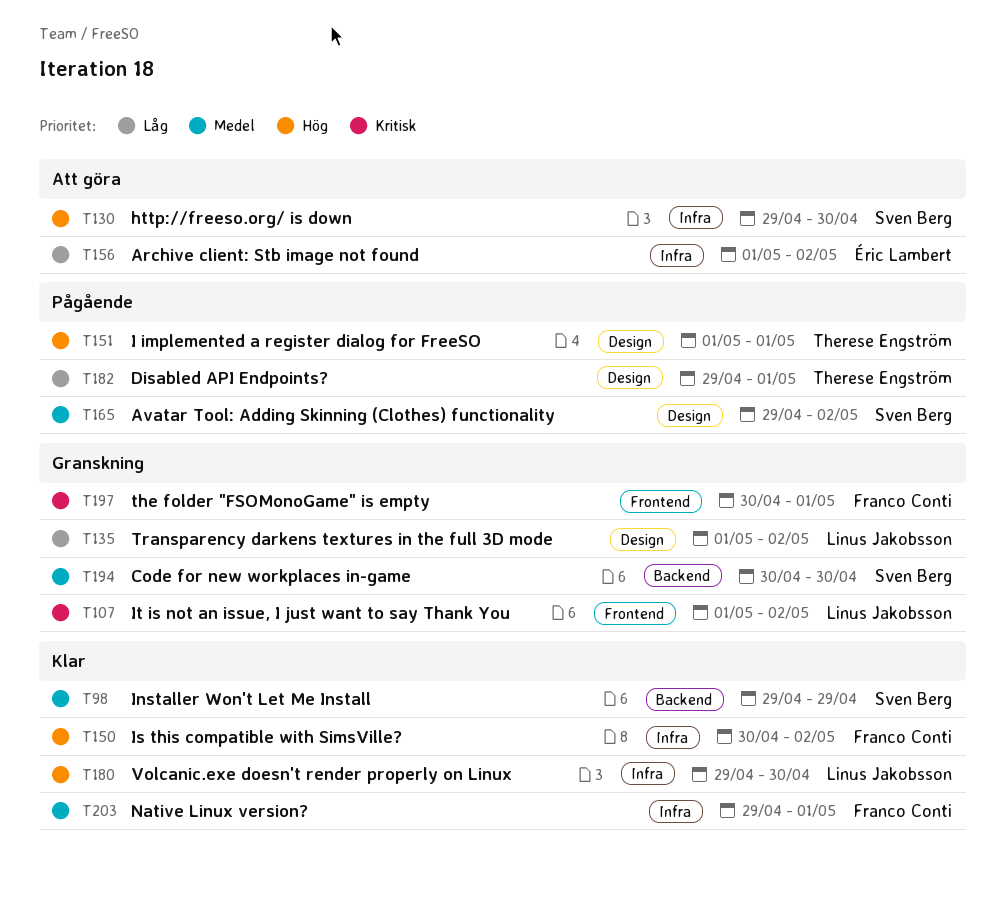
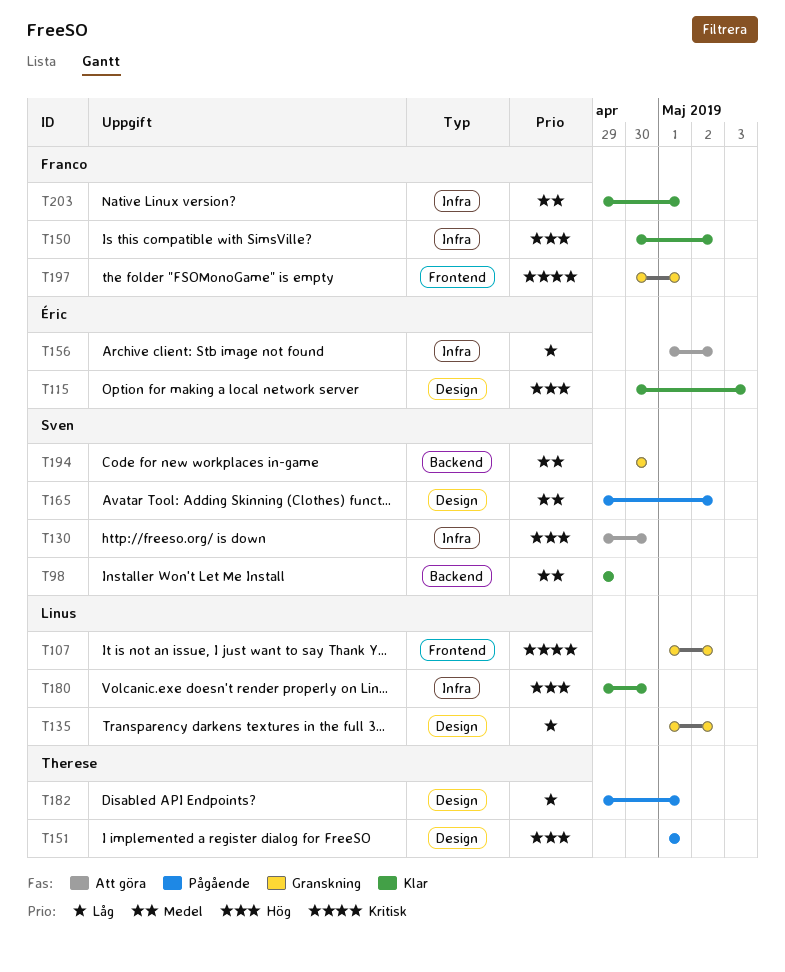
T115: none -> present

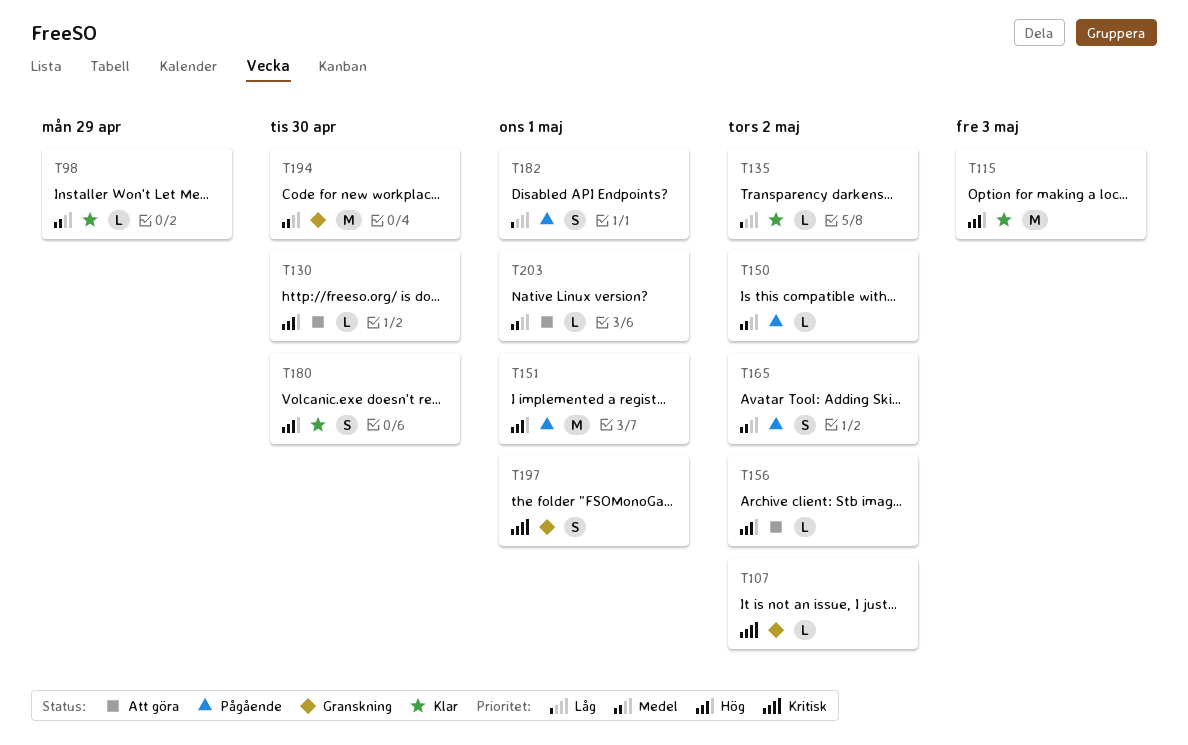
T135, status: Granskning -> Klar
T150, status: Klar -> Pågående
T150, priority: Hög -> Medel
T156, priority: Låg -> Hög
T203, status: Klar -> Att göra

